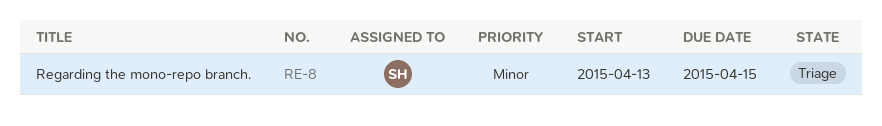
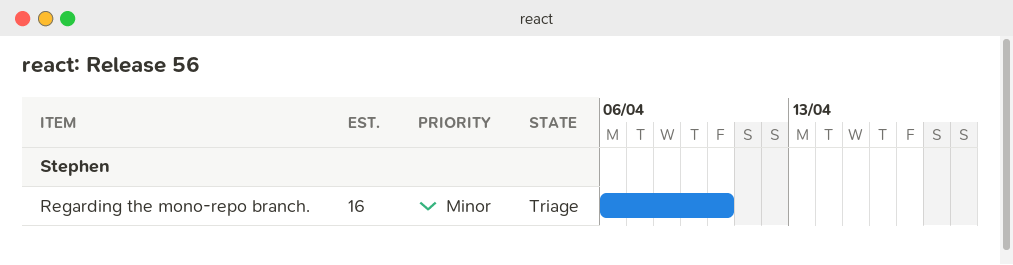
Regarding the mono-repo branch., start: Apr 13 -> Apr 6
Regarding the mono-repo branch., due: Apr 15 -> Apr 10

